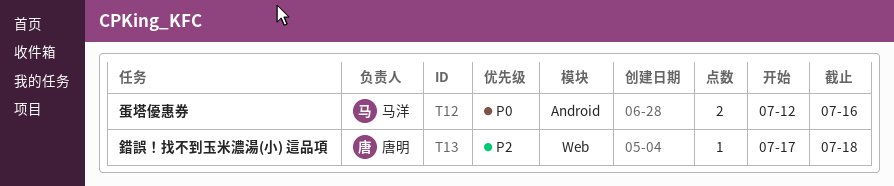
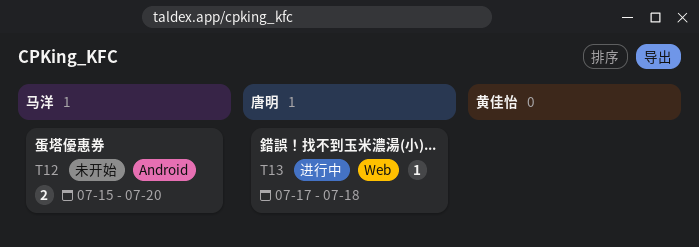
T12, start: Jul 12 -> Jul 15
T12, due: Jul 16 -> Jul 20

